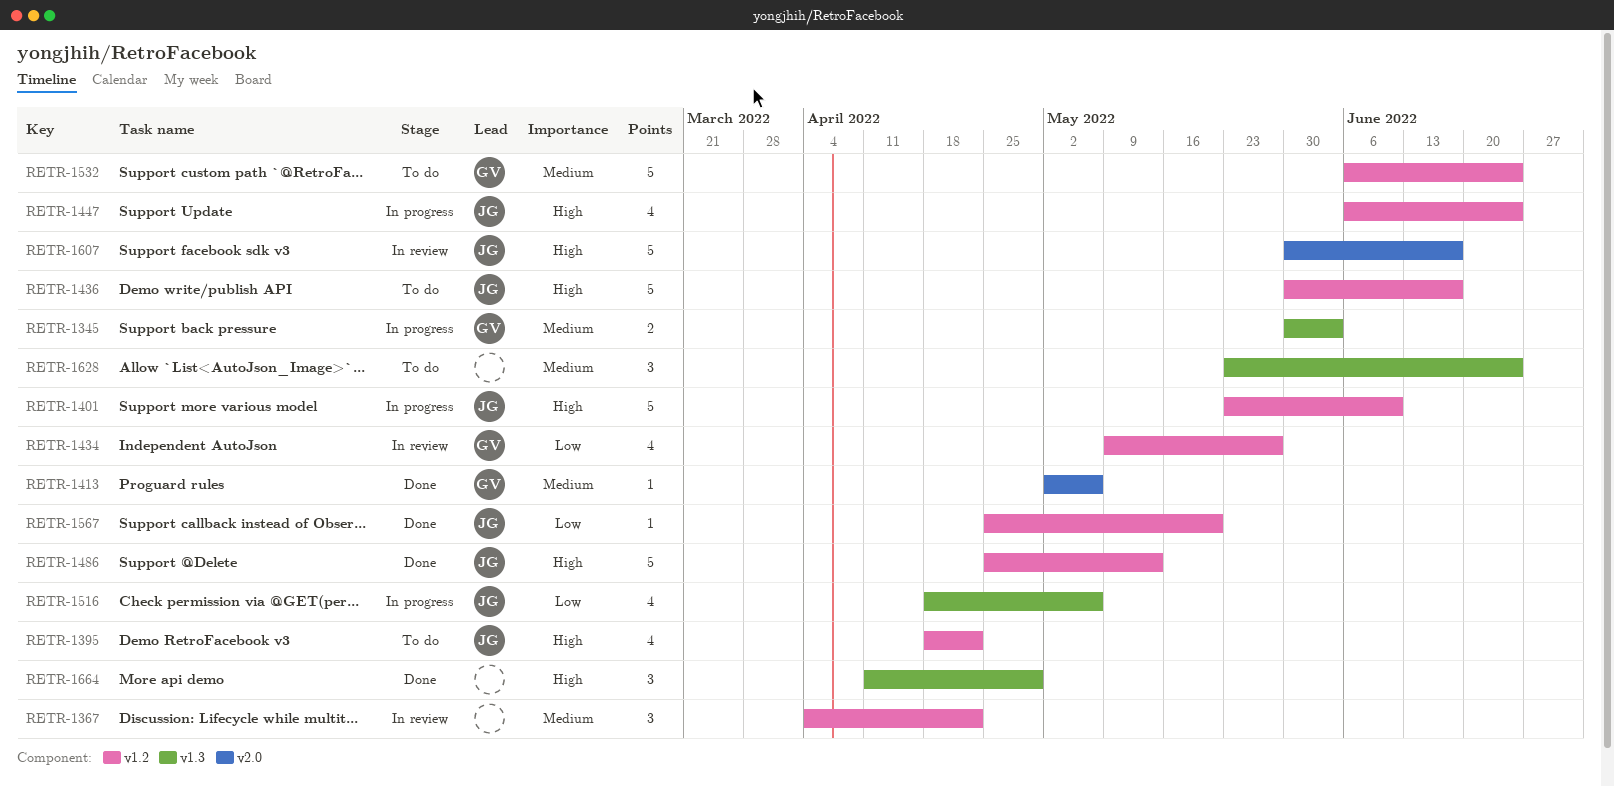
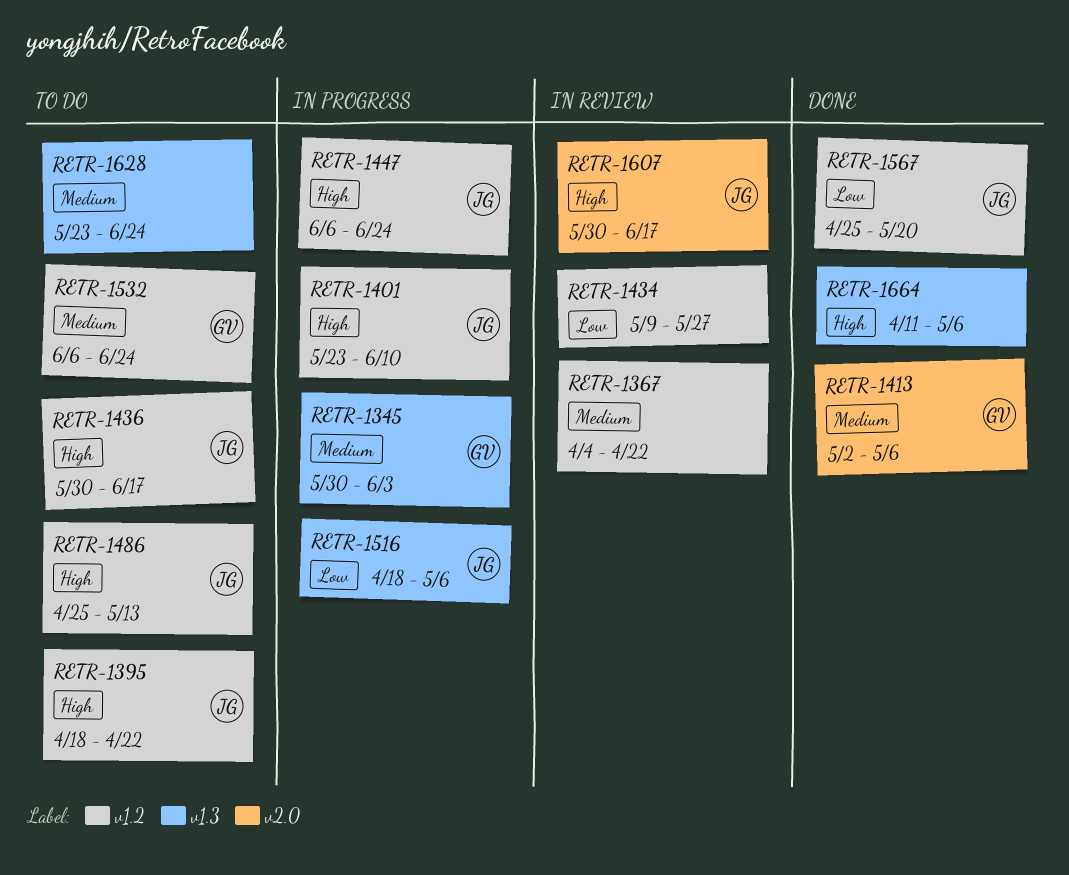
RETR-1434, owner: GV -> none
RETR-1486, status: Done -> To do
RETR-1664, due: Apr 29 -> May 6

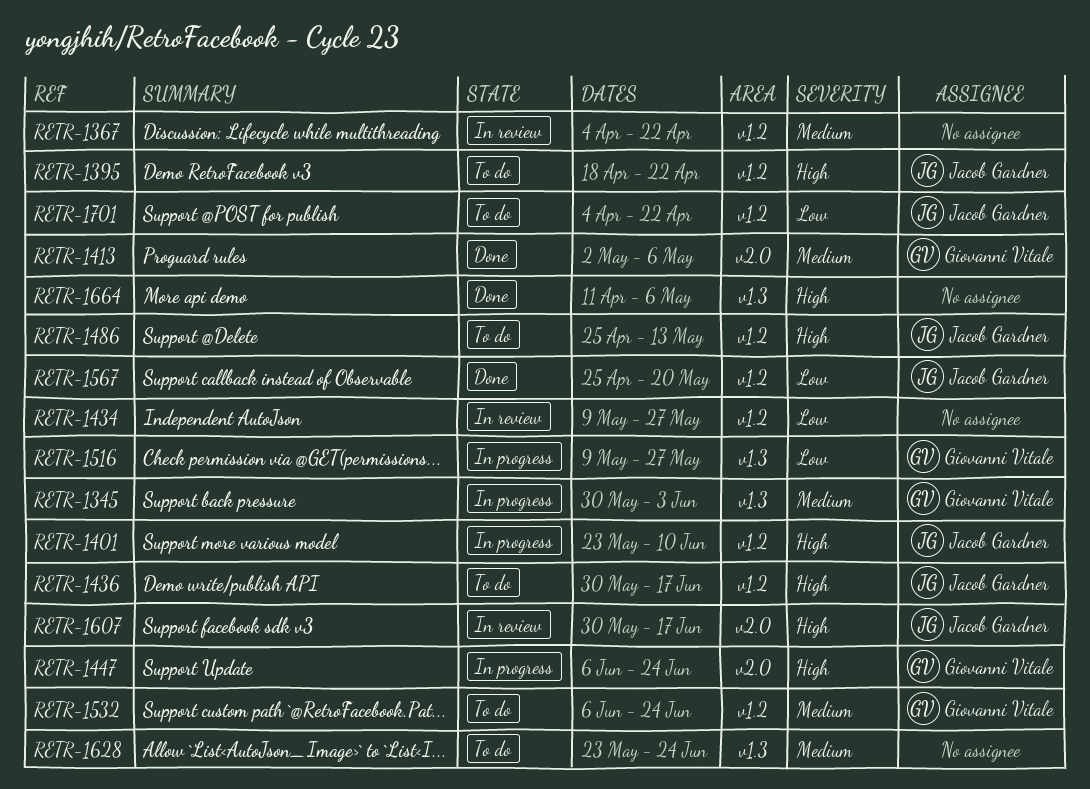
RETR-1447, owner: Jacob Gardner -> Giovanni Vitale
RETR-1447, label: v1.2 -> v2.0
RETR-1516, owner: Jacob Gardner -> Giovanni Vitale
RETR-1516, start: Apr 18 -> May 9
RETR-1516, due: May 6 -> May 27
RETR-1701: none -> present

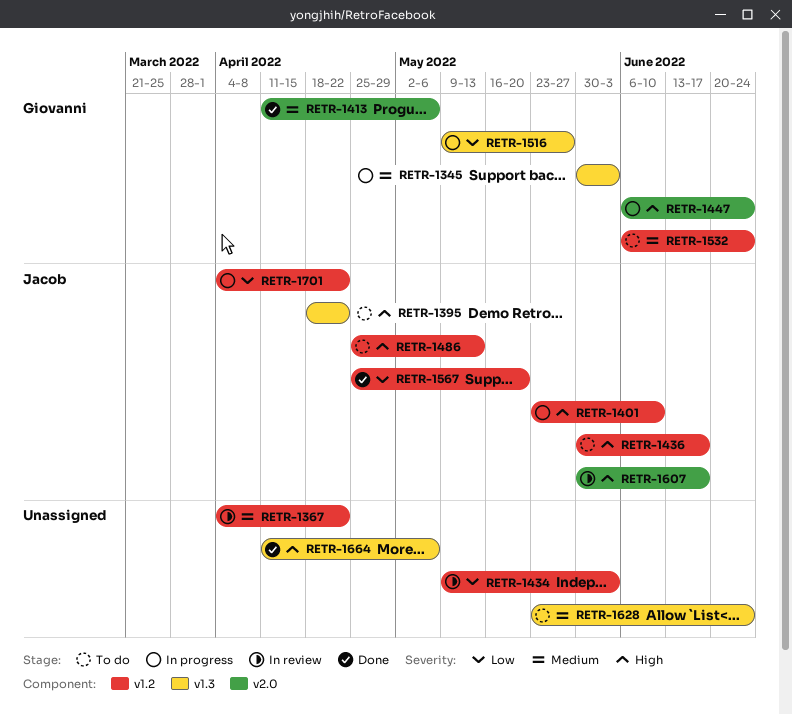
RETR-1395, label: v1.2 -> v1.3
RETR-1413, start: May 2 -> Apr 11
RETR-1434, due: May 27 -> Jun 3
RETR-1701, status: To do -> In progress

